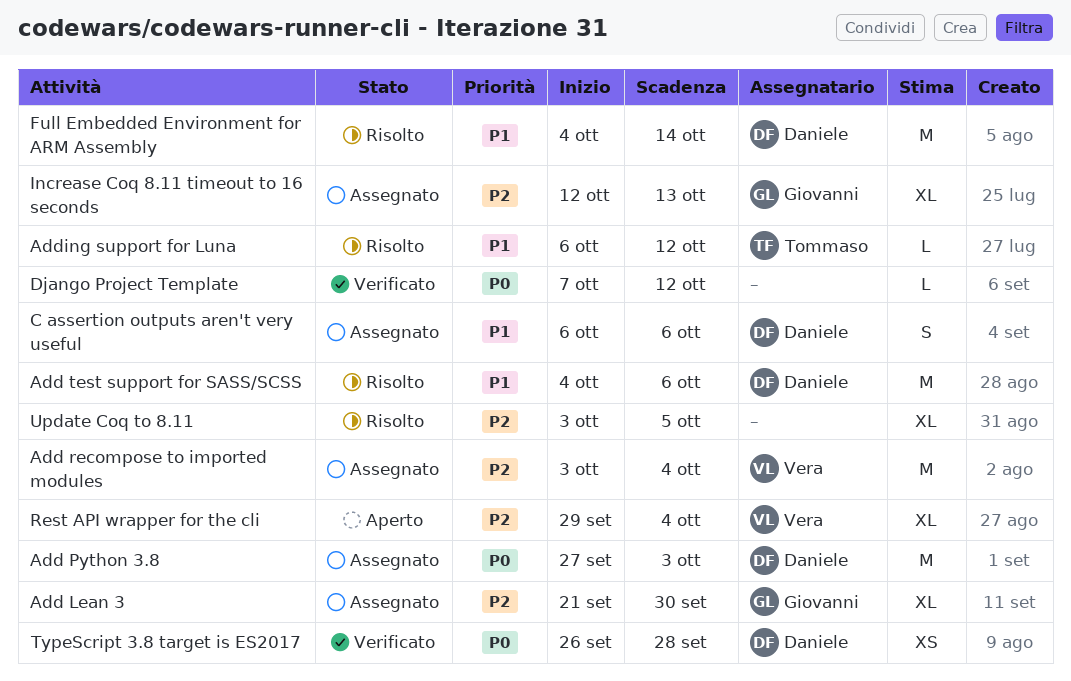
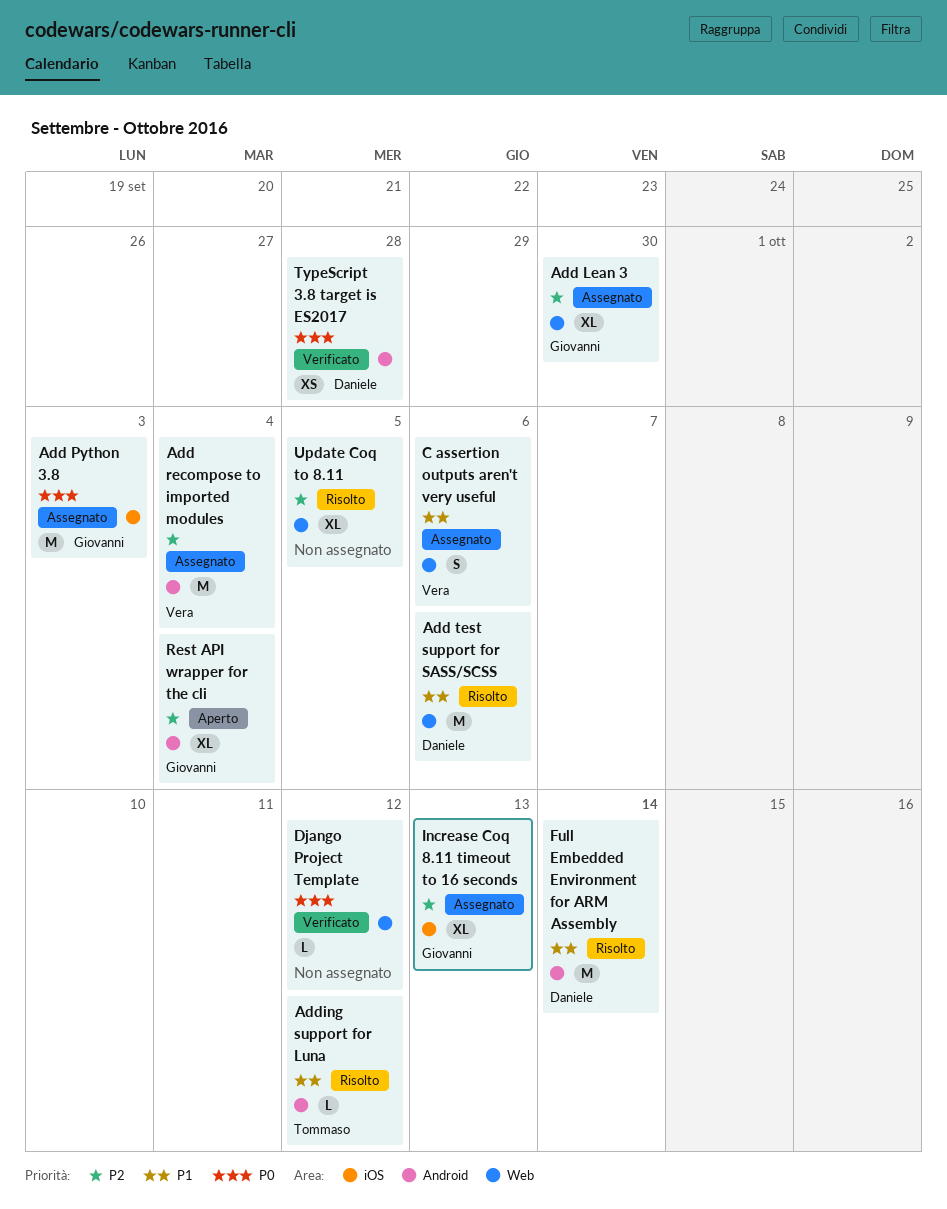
Add Python 3.8, owner: Daniele -> Giovanni
C assertion outputs aren't very useful, owner: Daniele -> Vera
Rest API wrapper for the cli, owner: Vera -> Giovanni

